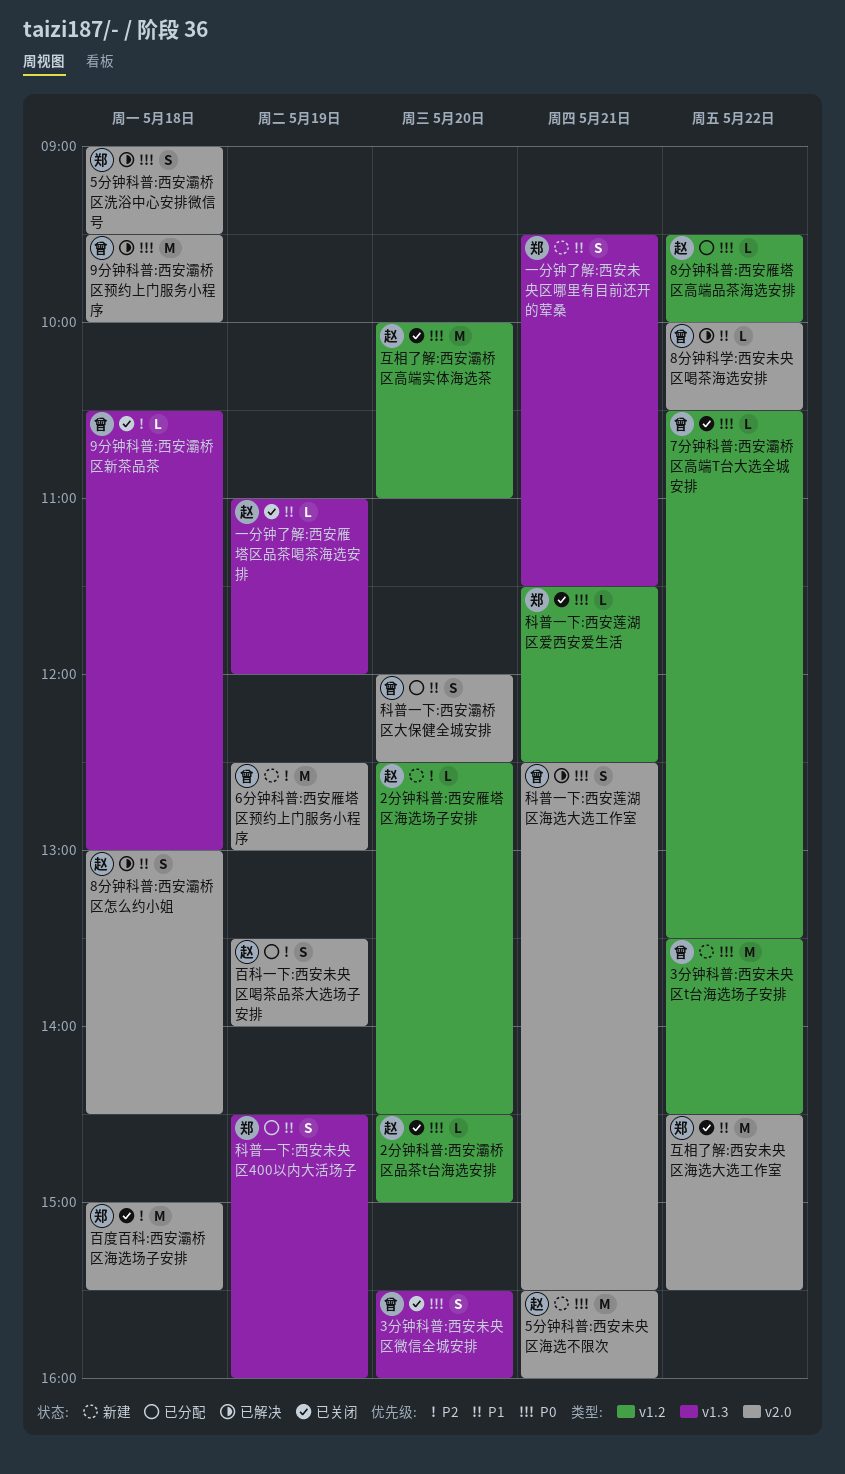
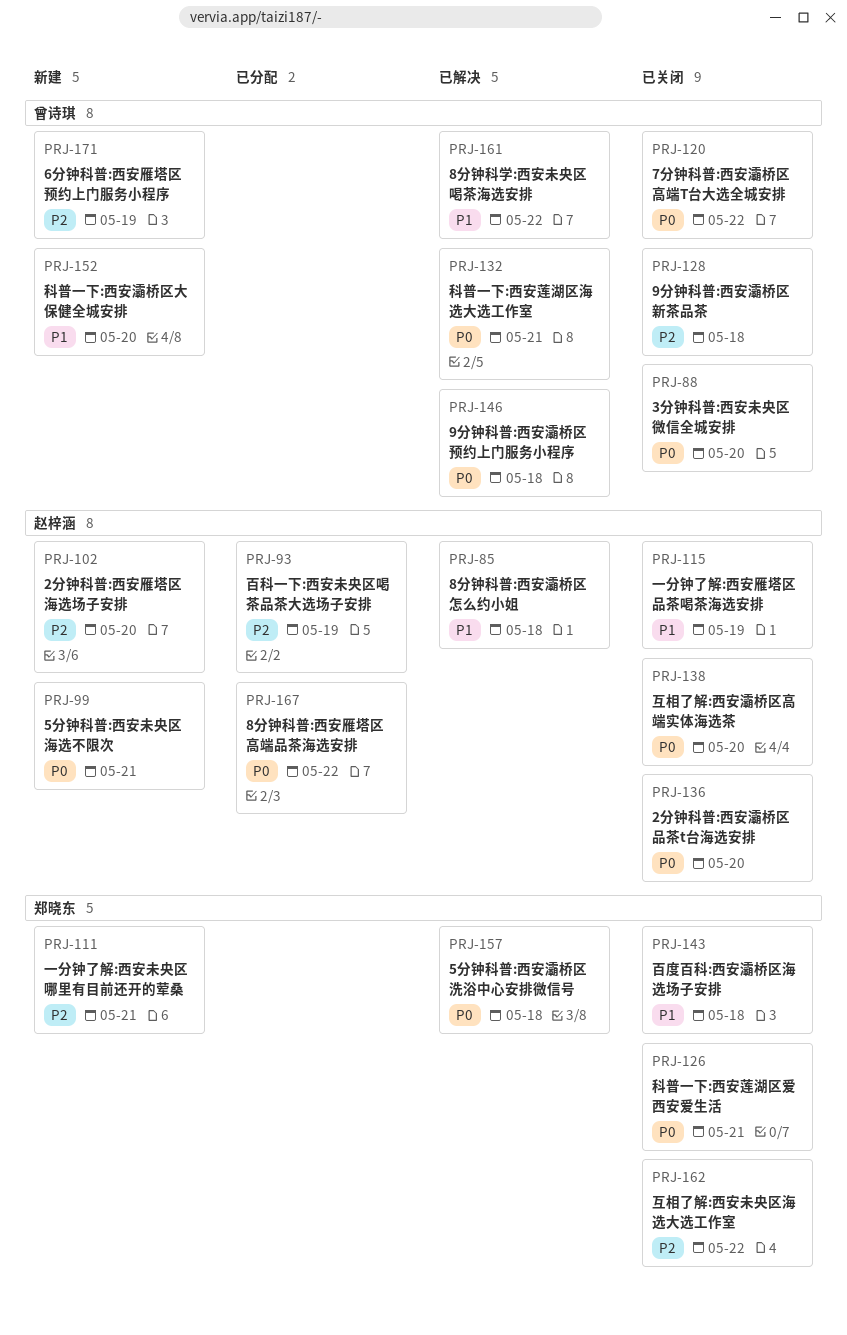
3分钟科普:西安未央区t台海选场子安排: present -> none
一分钟了解:西安未央区哪里有目前还开的荤桑, priority: P1 -> P2
互相了解:西安未央区海选大选工作室, priority: P1 -> P2
百度百科:西安灞桥区海选场子安排, priority: P2 -> P1
科普一下:西安未央区400以内大活场子: present -> none
科普一下:西安灞桥区大保健全城安排, status: 已分配 -> 新建

